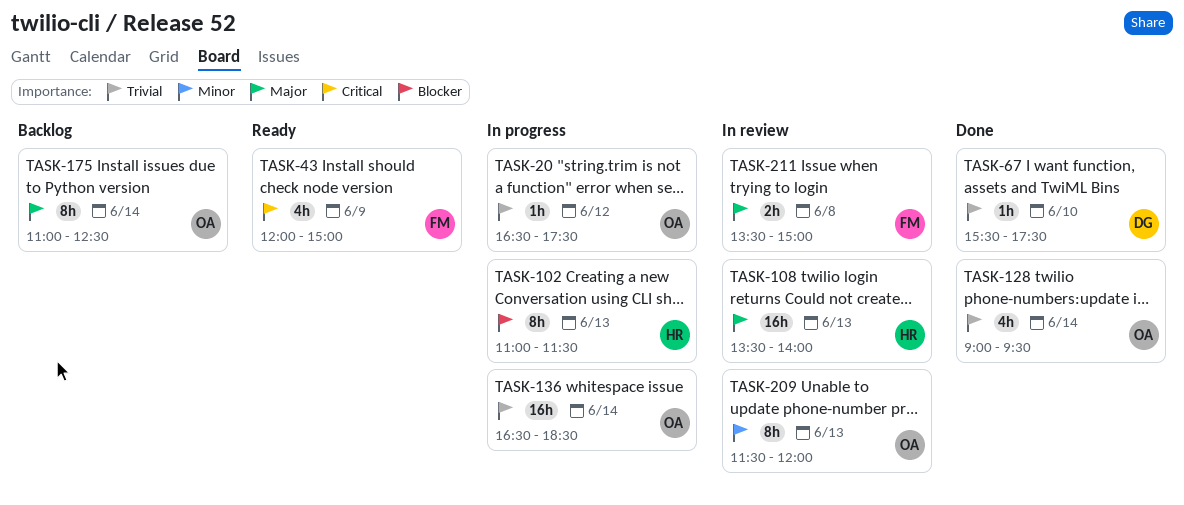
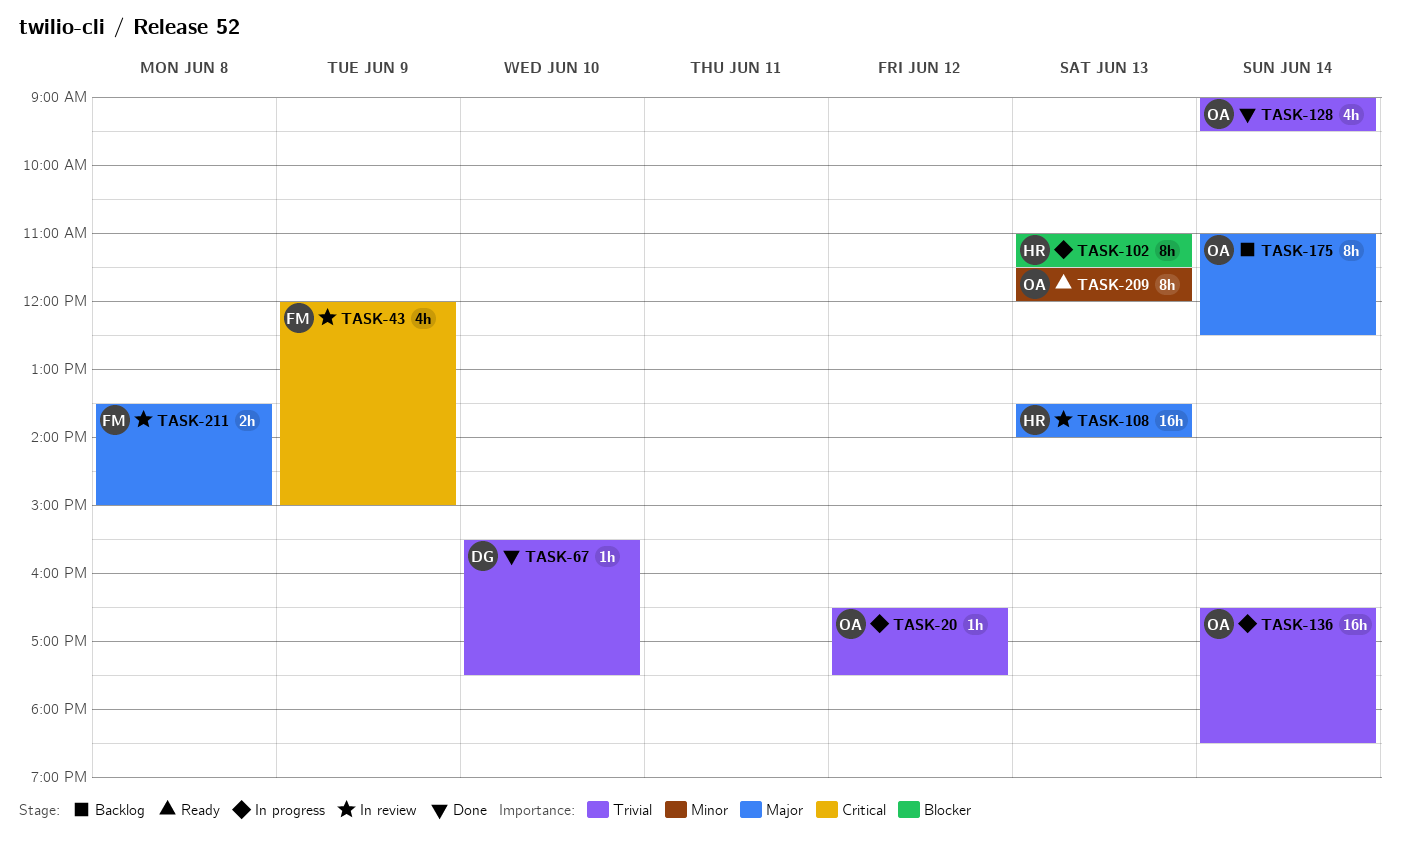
TASK-43, status: Ready -> In review
TASK-209, status: In review -> Ready

